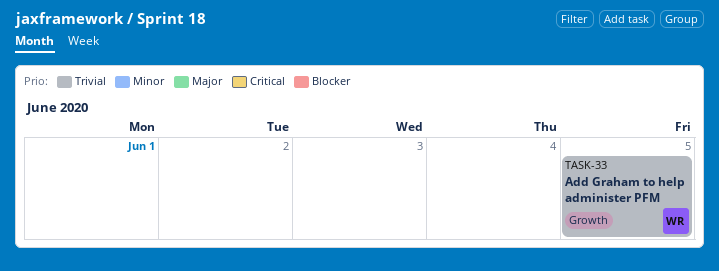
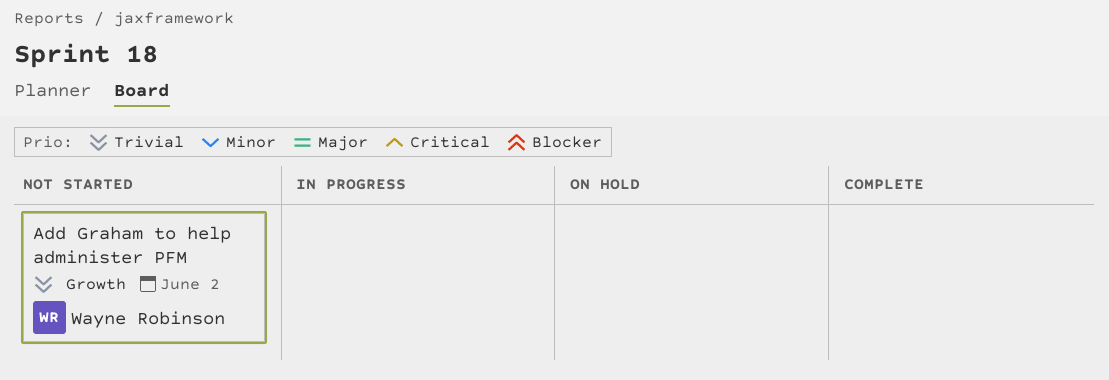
Add Graham to help administer PFM, due: Jun 5 -> Jun 2

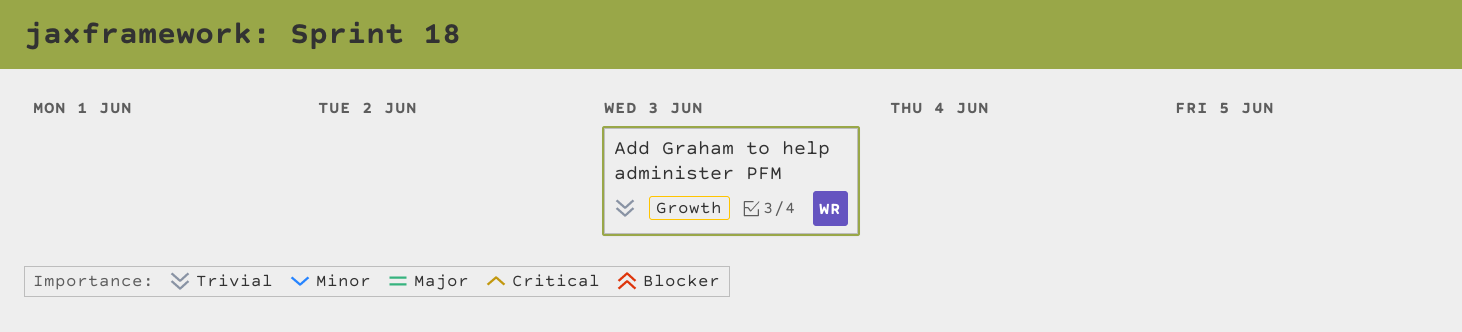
Add Graham to help administer PFM, due: Jun 2 -> Jun 3

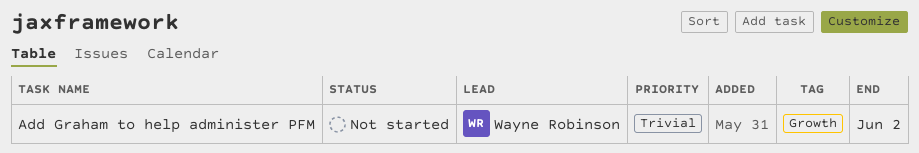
Add Graham to help administer PFM, due: Jun 3 -> Jun 2

